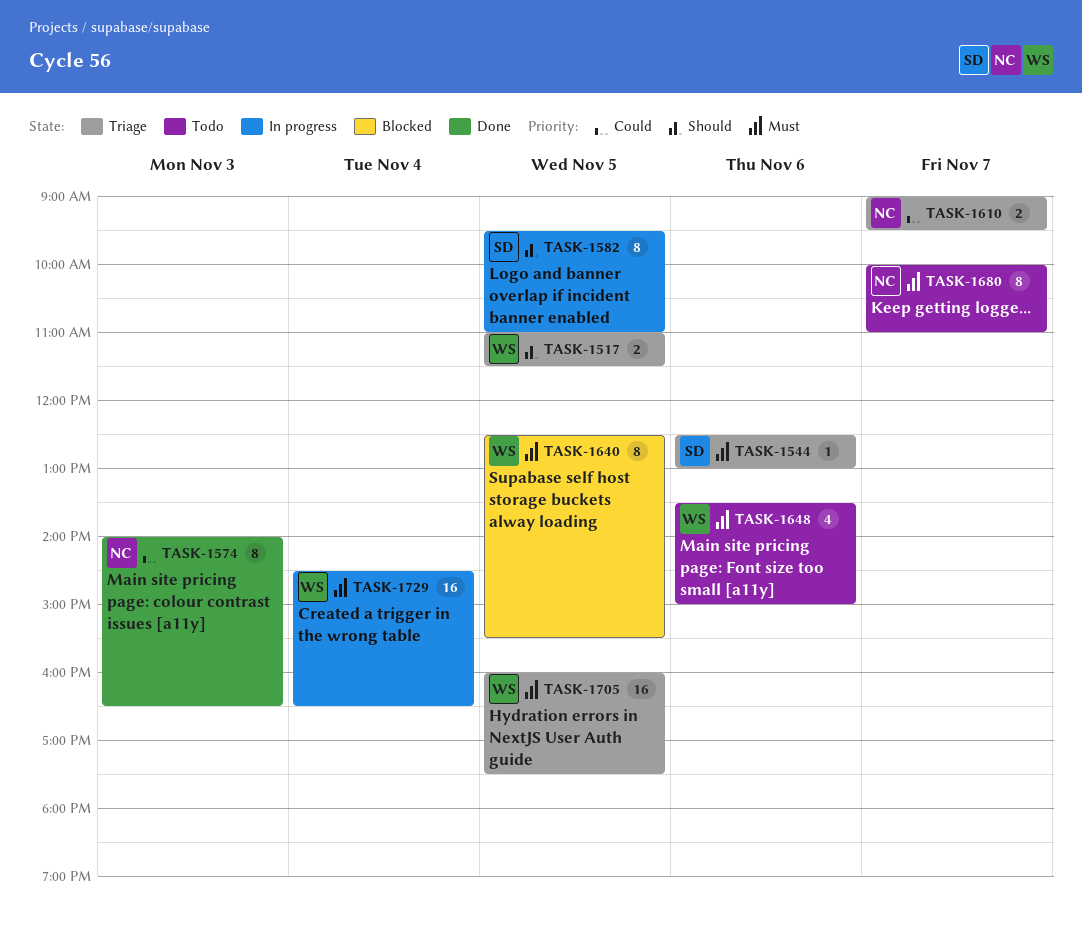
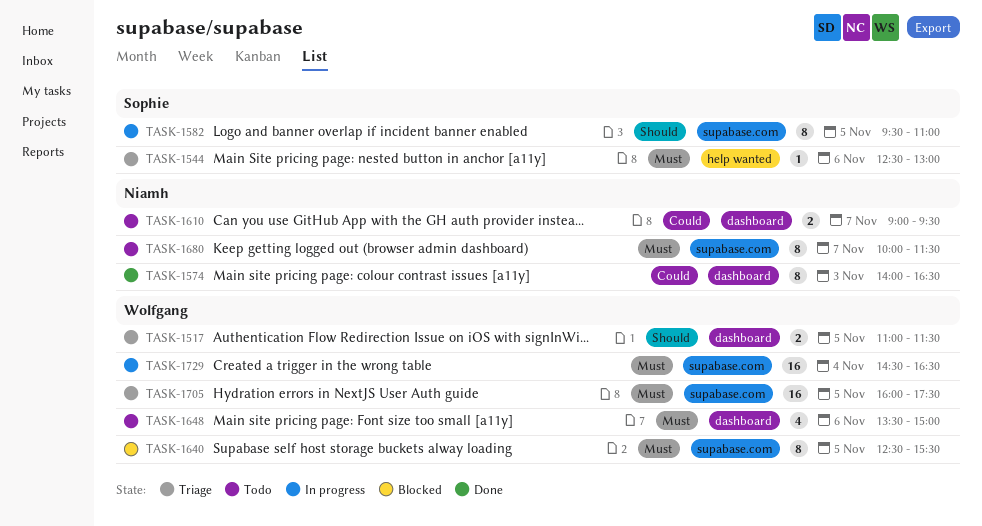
TASK-1610, status: Triage -> Todo
TASK-1680, ends: 11:00 -> 11:30

